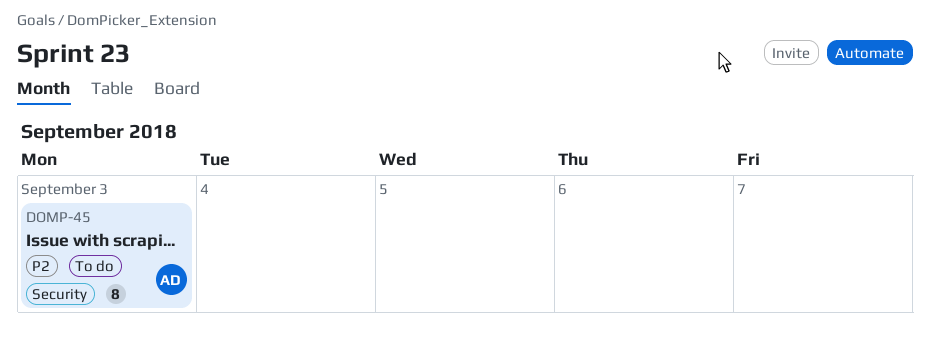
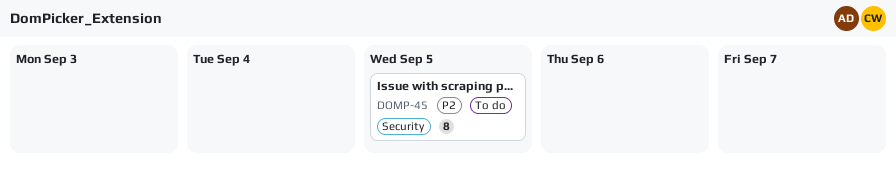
DOMP-45, due: Sep 3 -> Sep 5

